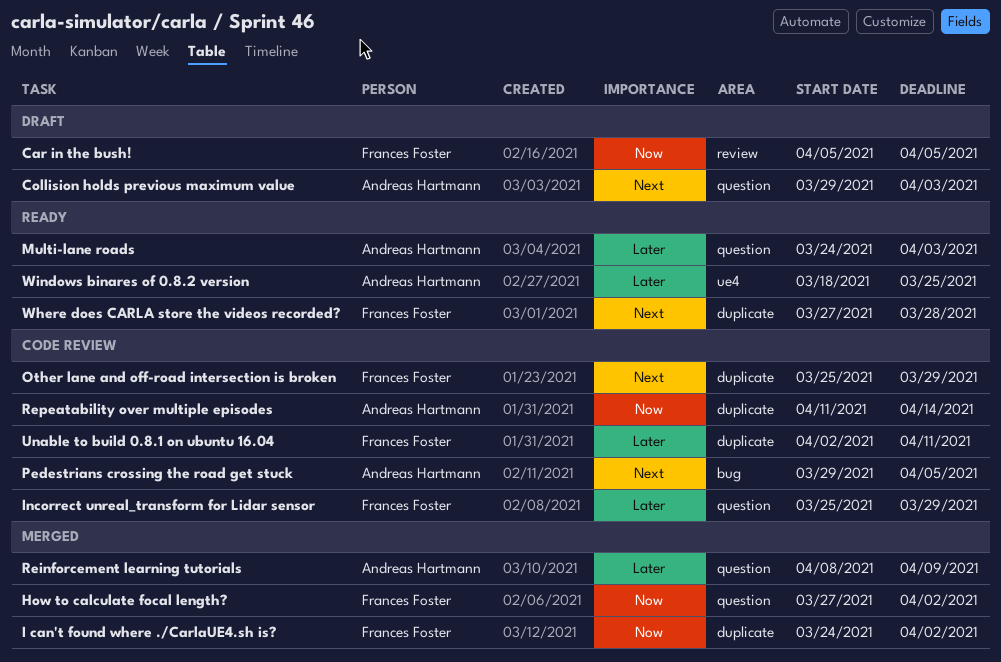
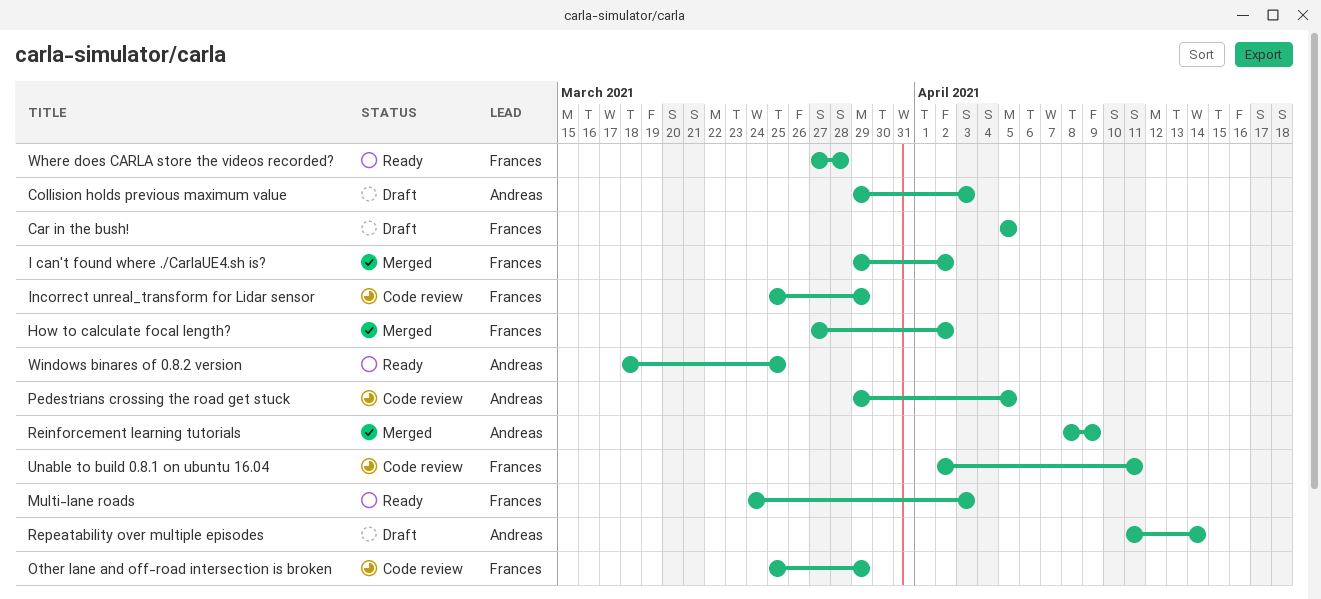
I can't found where ./CarlaUE4.sh is?, start: Mar 24 -> Mar 29
Multi-lane roads, owner: Andreas Hartmann -> Frances Foster
Repeatability over multiple episodes, status: Code review -> Draft

